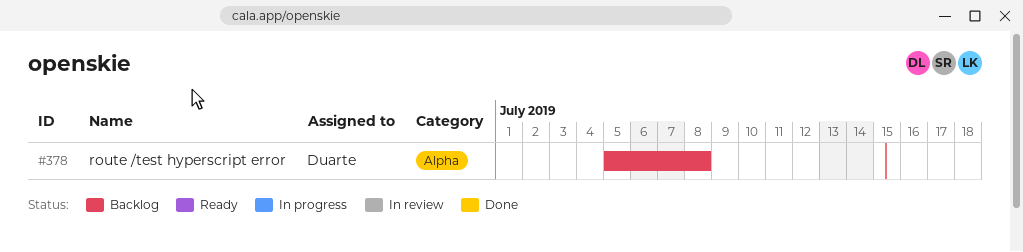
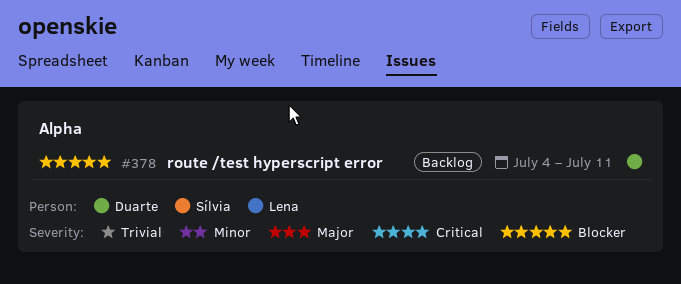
#378, start: Jul 5 -> Jul 4
#378, due: Jul 8 -> Jul 11

